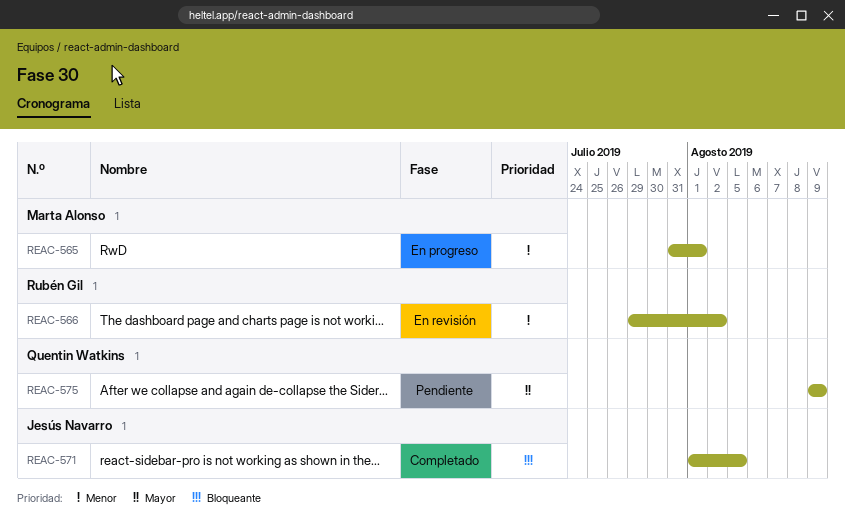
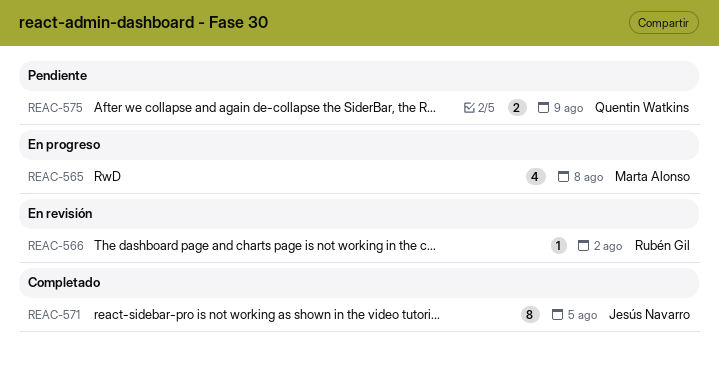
REAC-565, due: Aug 1 -> Aug 8

